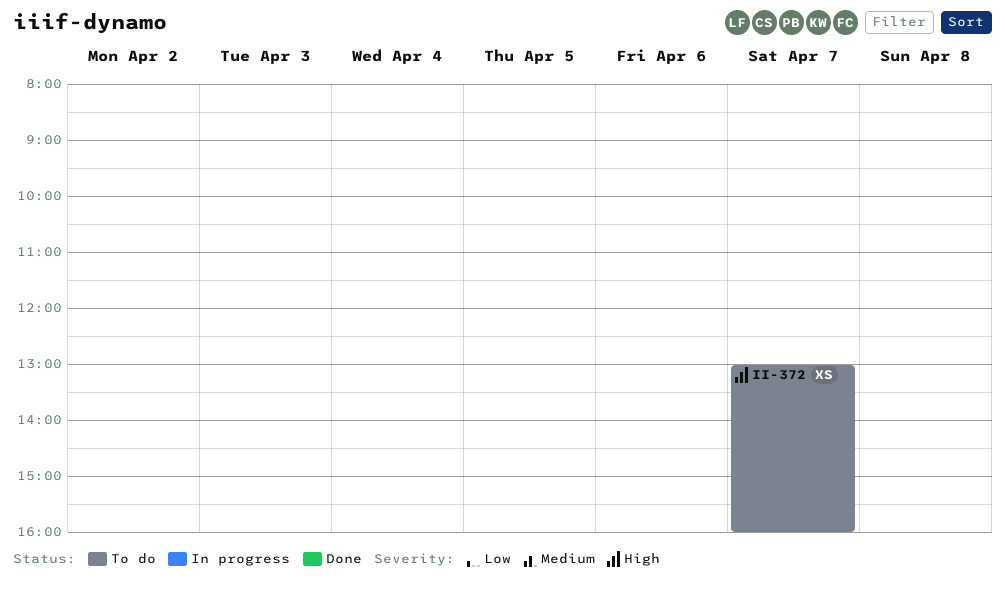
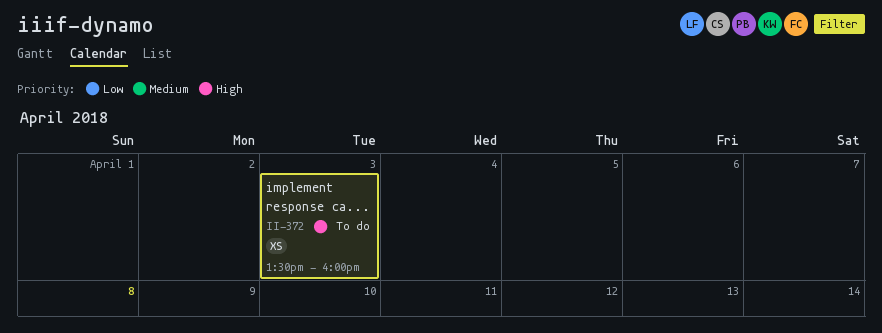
II-372, day: Apr 7 -> Apr 3
II-372, begins: 13:00 -> 13:30

